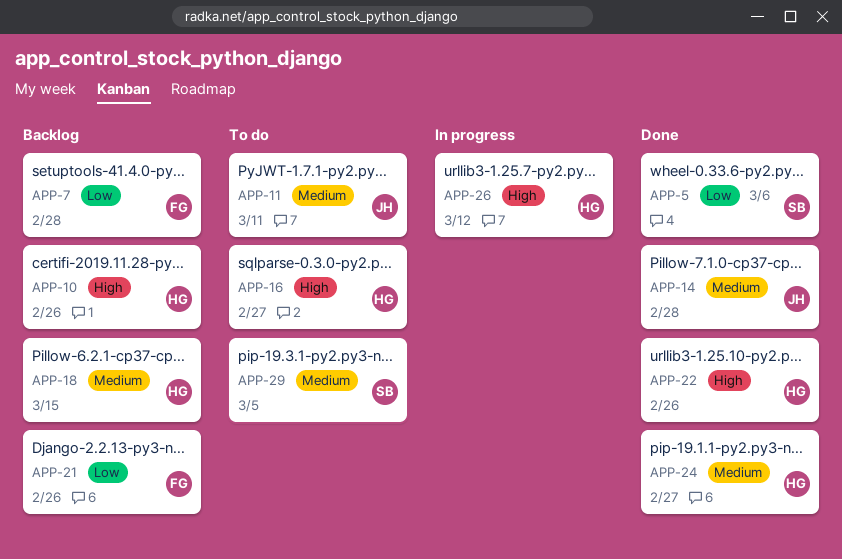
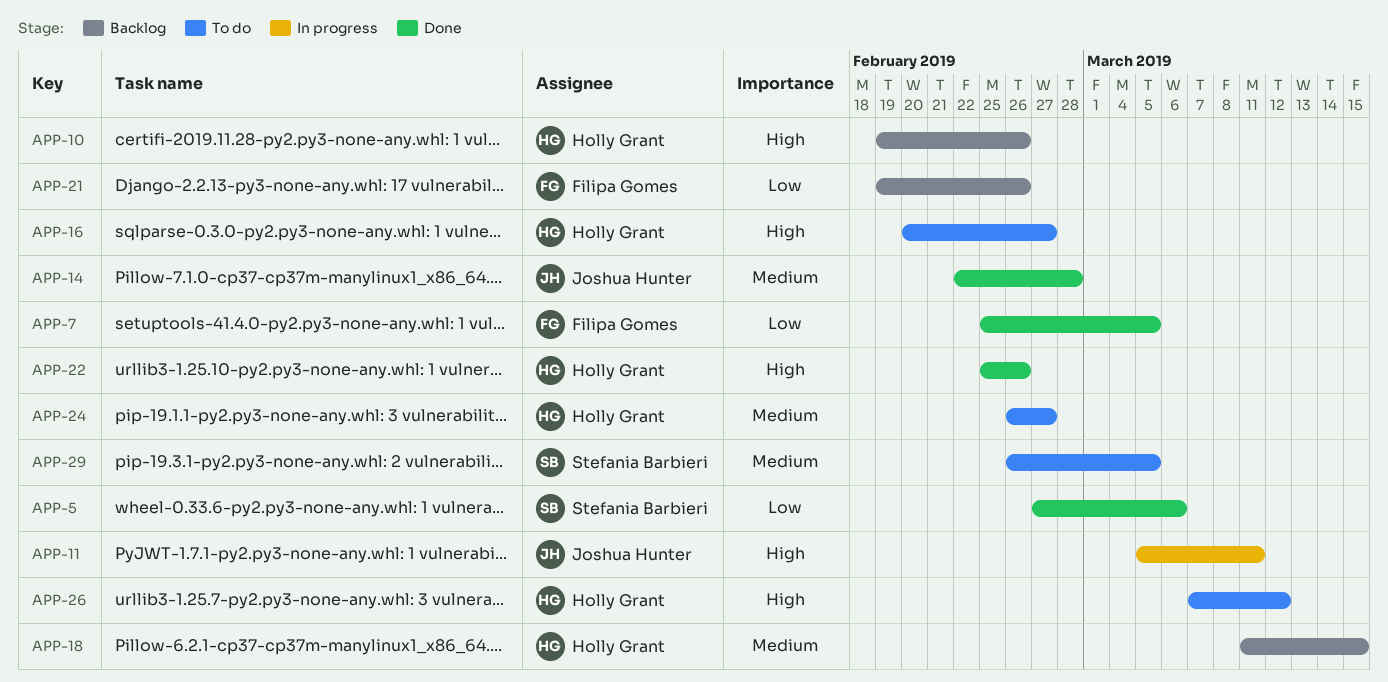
APP-7, status: Backlog -> Done
APP-7, due: Feb 28 -> Mar 5
APP-11, status: To do -> In progress
APP-11, priority: Medium -> High
APP-24, status: Done -> To do
APP-26, status: In progress -> To do

